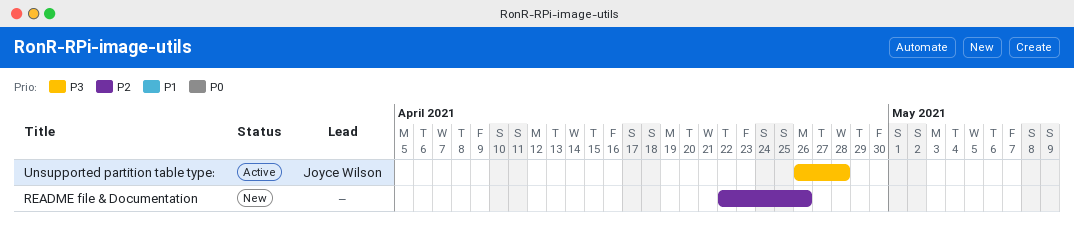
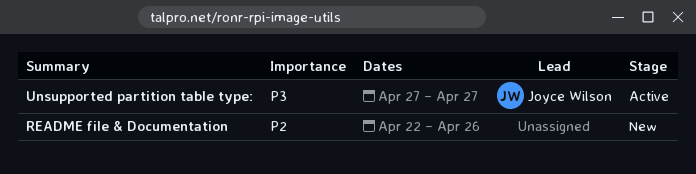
Unsupported partition table type:, start: Apr 26 -> Apr 27
Unsupported partition table type:, due: Apr 28 -> Apr 27

